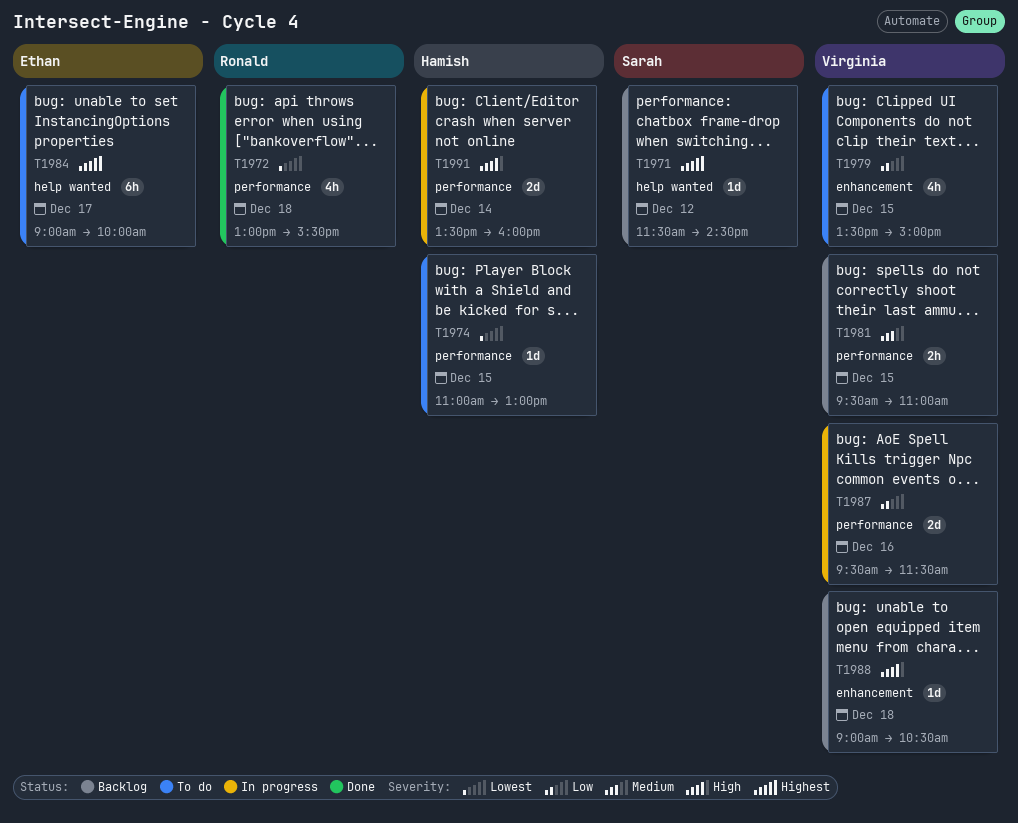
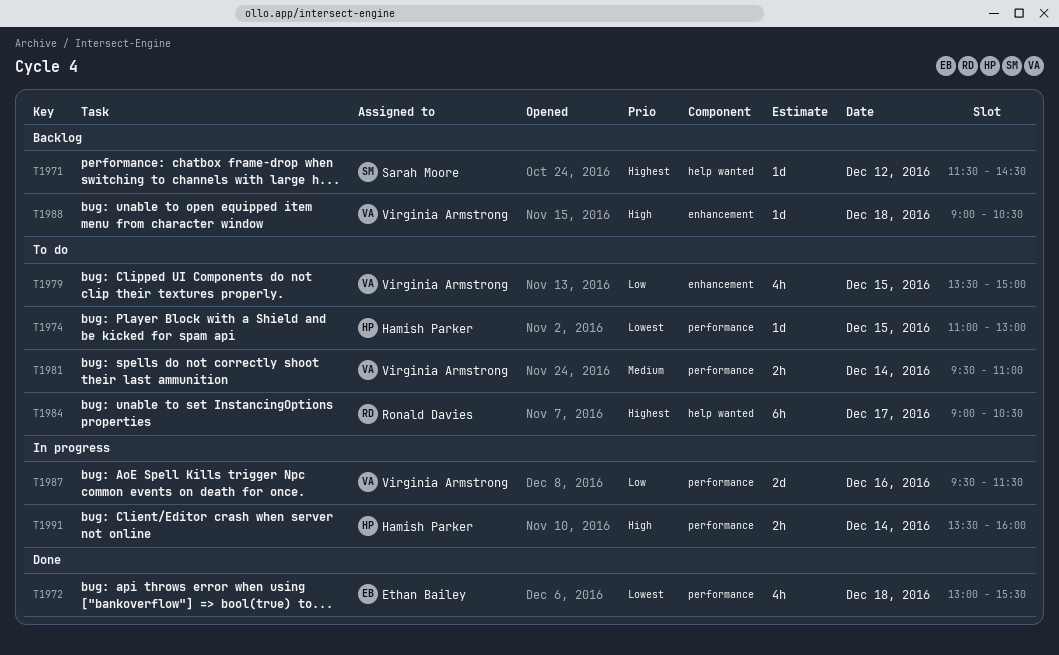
T1972, owner: Ronald Davies -> Ethan Bailey
T1981, status: Backlog -> To do
T1981, day: Dec 15 -> Dec 14
T1984, owner: Ethan Bailey -> Ronald Davies
T1984, ends: 10:00 -> 10:30
T1991, estimate: 2d -> 2h

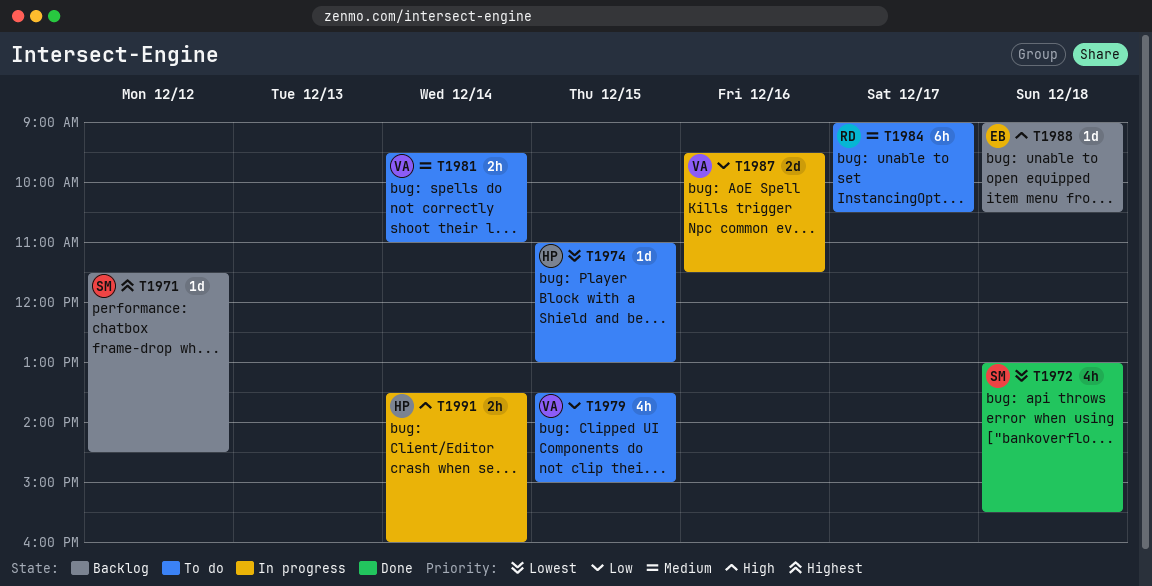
T1972, owner: Ethan Bailey -> Sarah Moore
T1984, priority: Highest -> Medium
T1988, owner: Virginia Armstrong -> Ethan Bailey

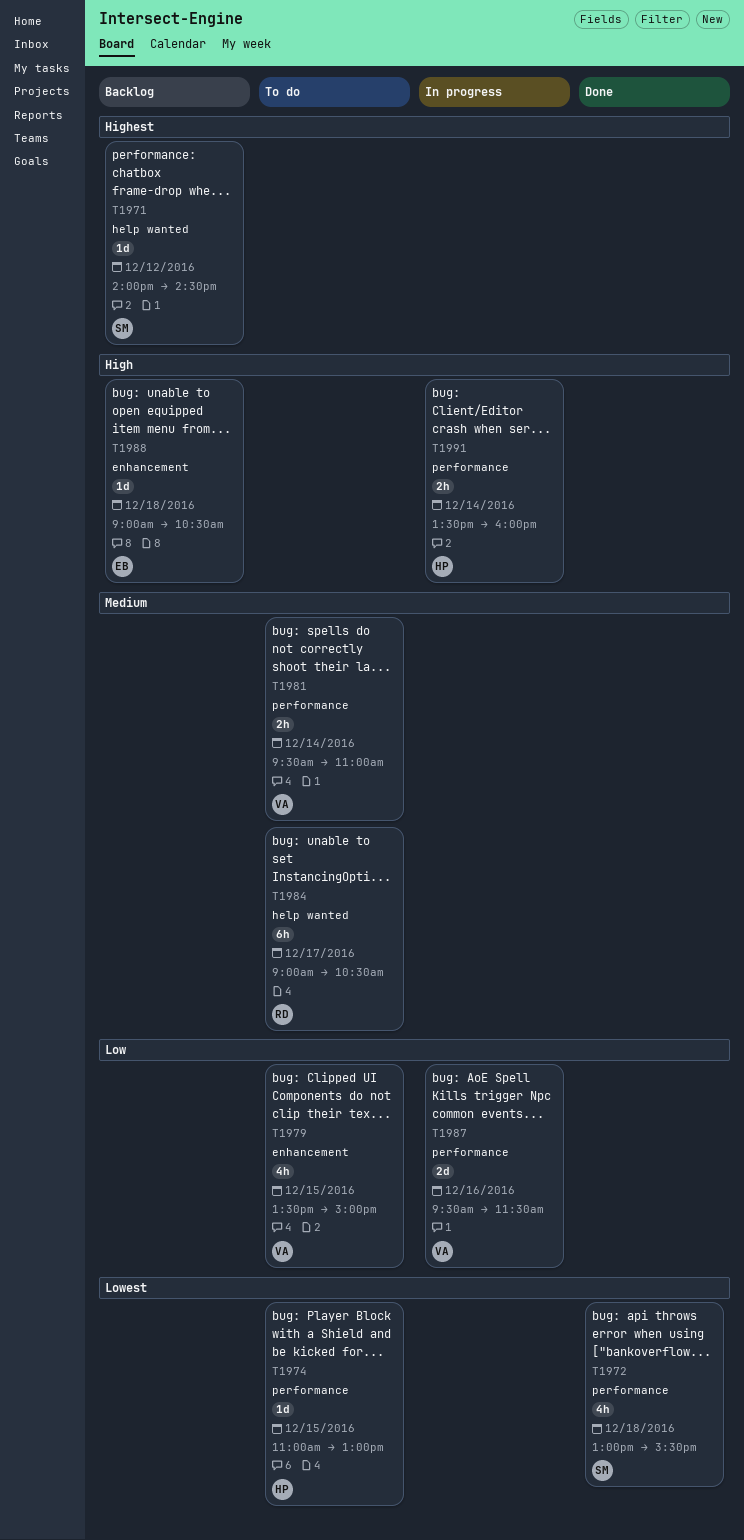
T1971, begins: 11:30 -> 14:00

